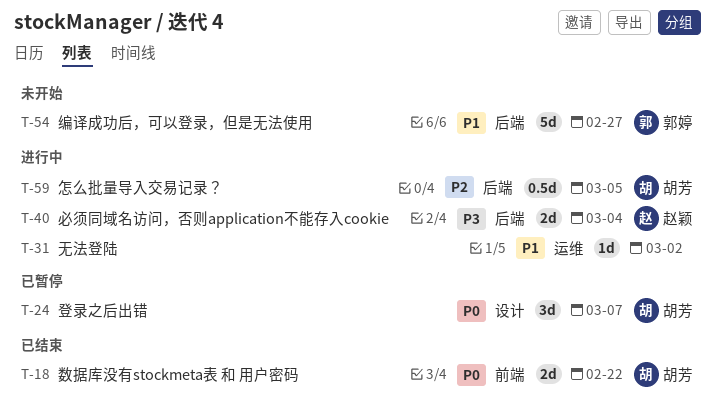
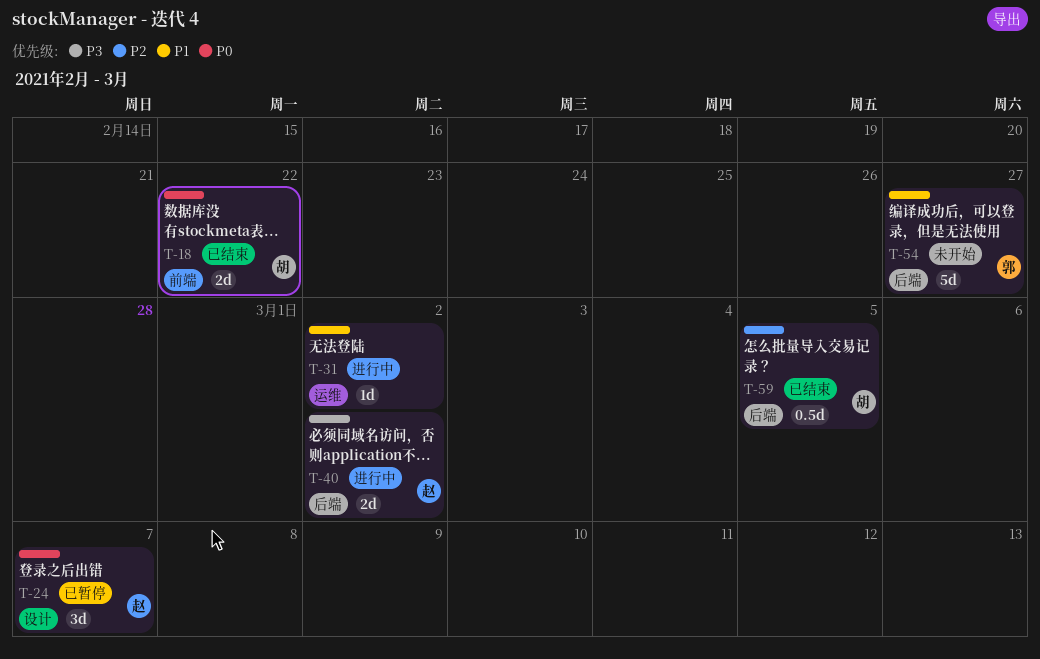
T-24, owner: 胡芳 -> 赵颖
T-40, due: Mar 4 -> Mar 2
T-59, status: 进行中 -> 已结束

